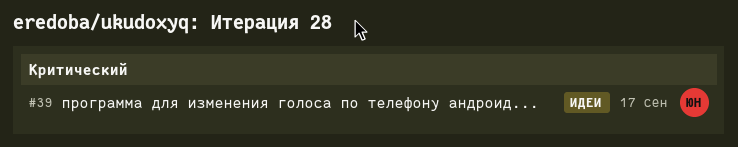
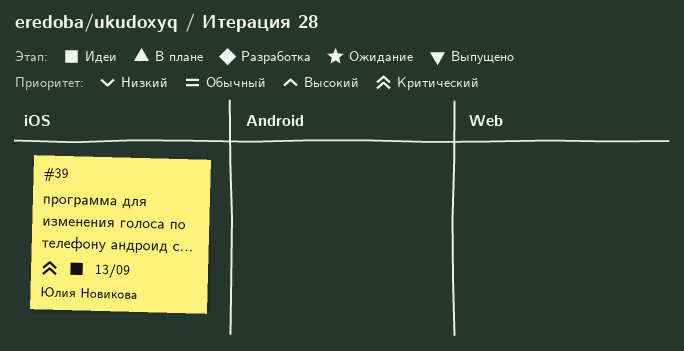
#39, due: Sep 17 -> Sep 13

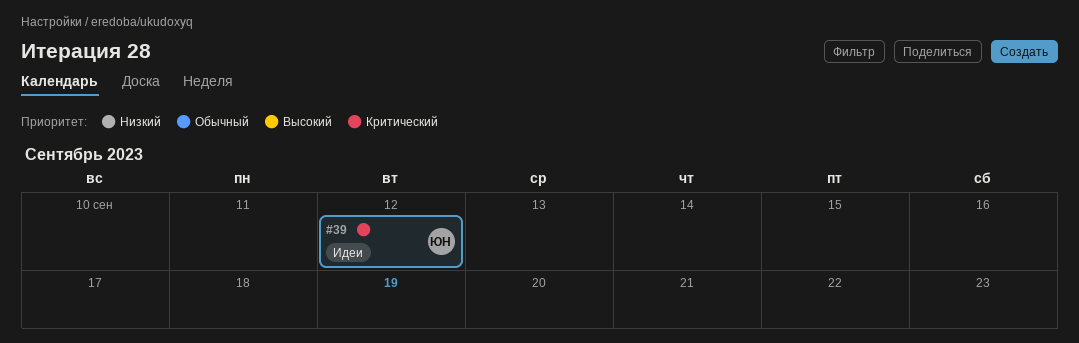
#39, due: Sep 13 -> Sep 12

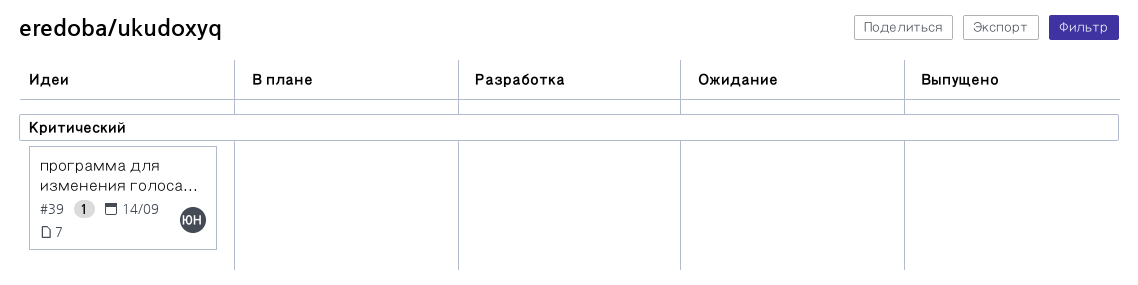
#39, due: Sep 12 -> Sep 14

